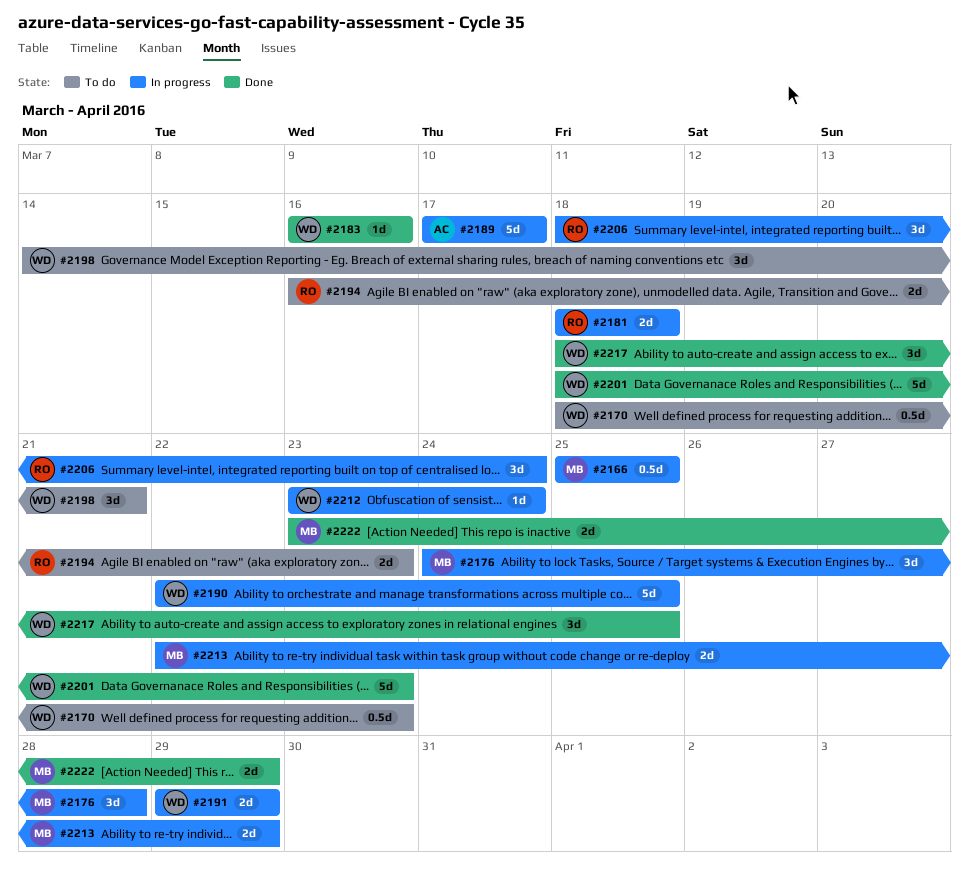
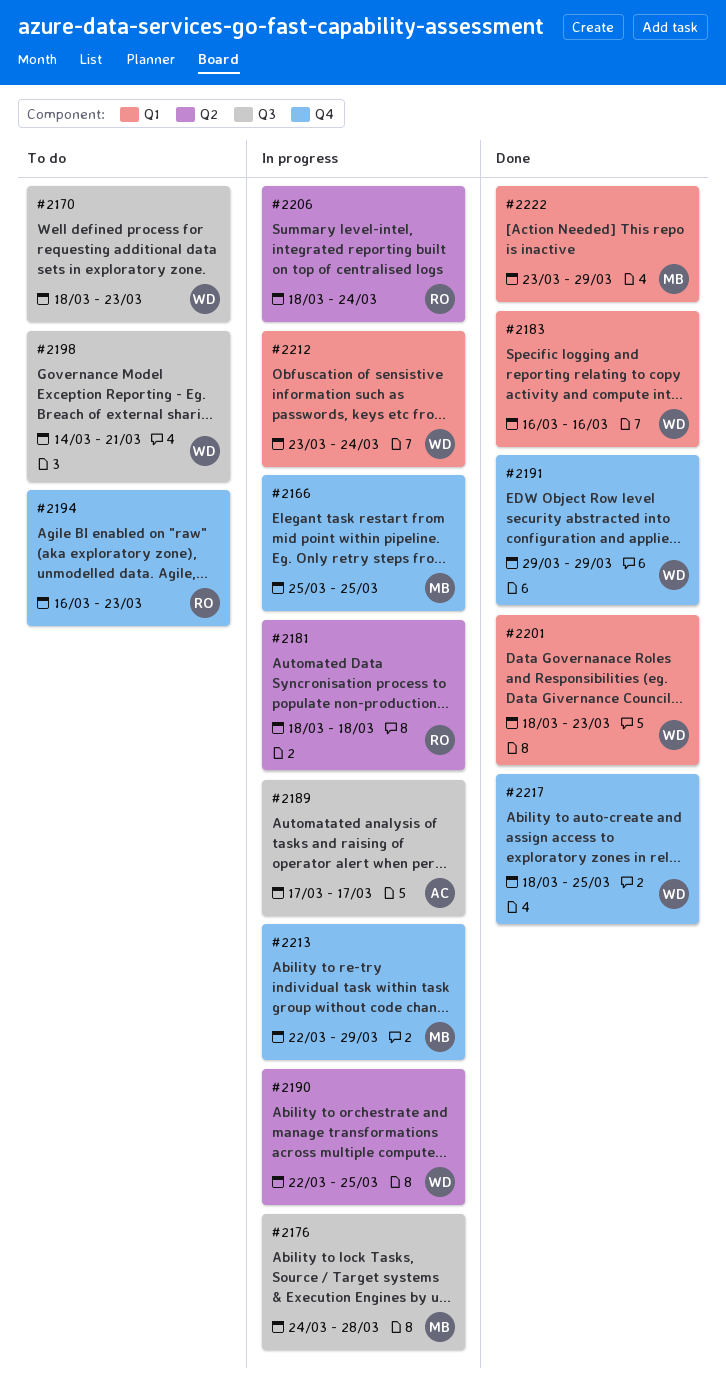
#2191, status: In progress -> Done

